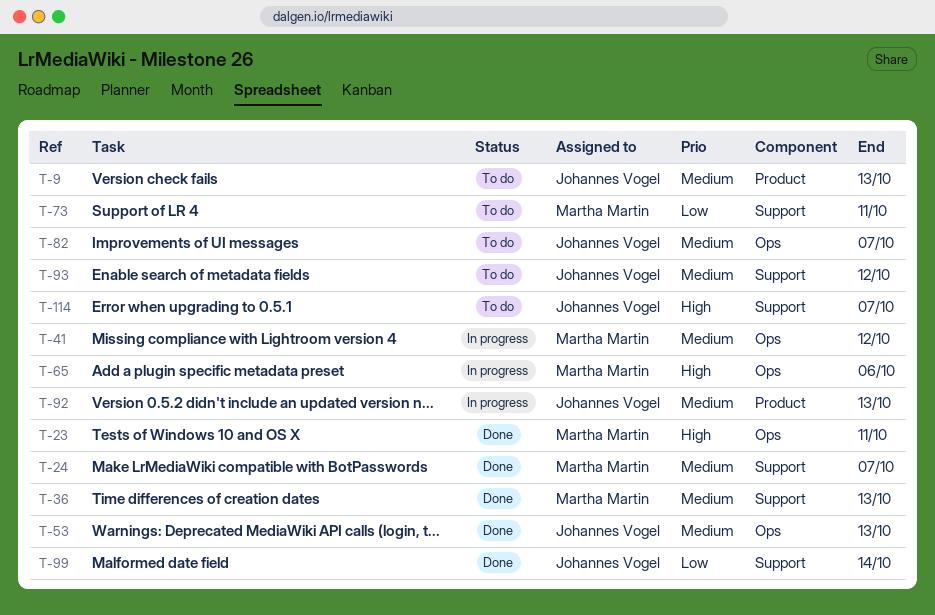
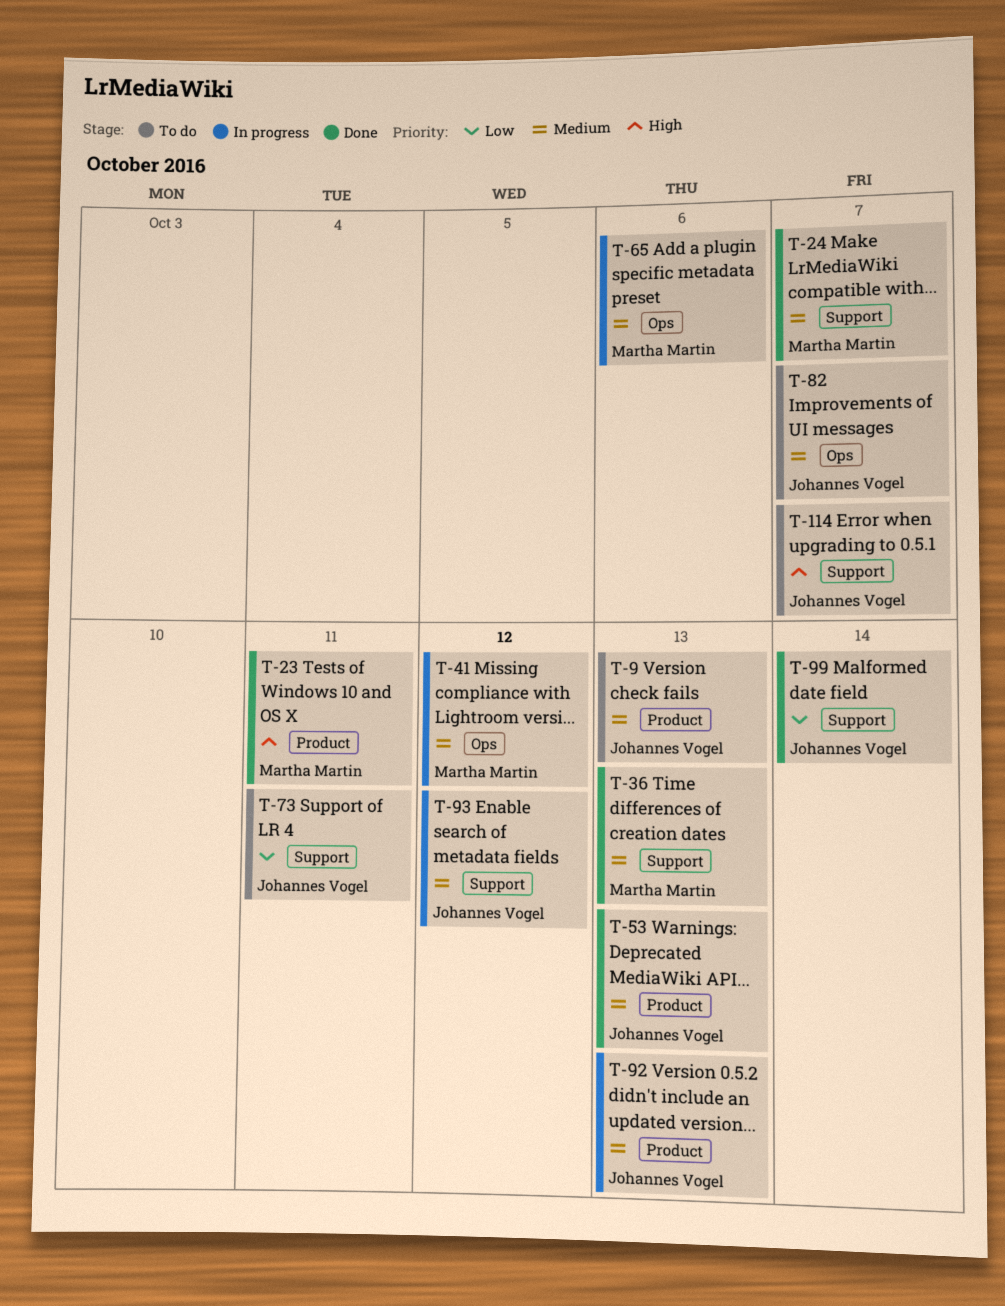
T-23, label: Ops -> Product
T-53, label: Ops -> Product
T-65, priority: High -> Medium
T-73, owner: Martha Martin -> Johannes Vogel
T-93, status: To do -> In progress

